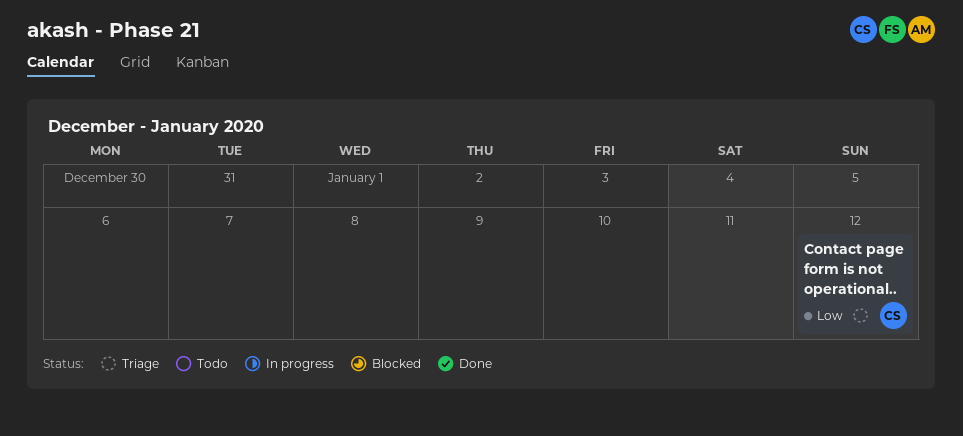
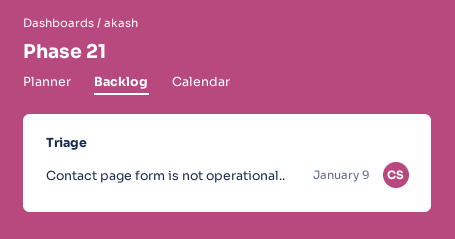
Contact page form is not operational.., due: Jan 12 -> Jan 9

